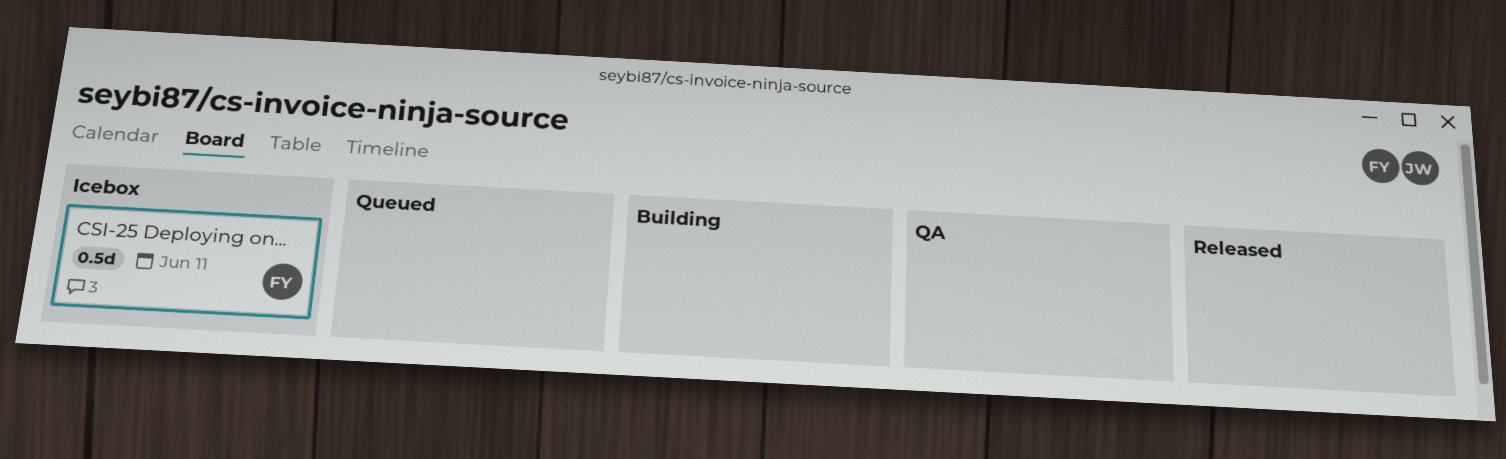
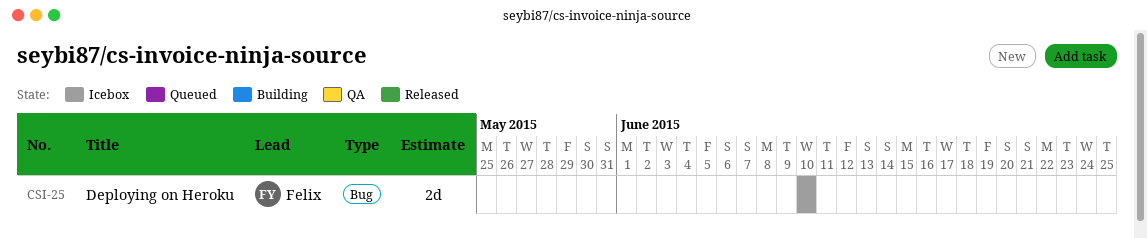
CSI-25, estimate: 0.5d -> 2d
CSI-25, due: Jun 11 -> Jun 10

